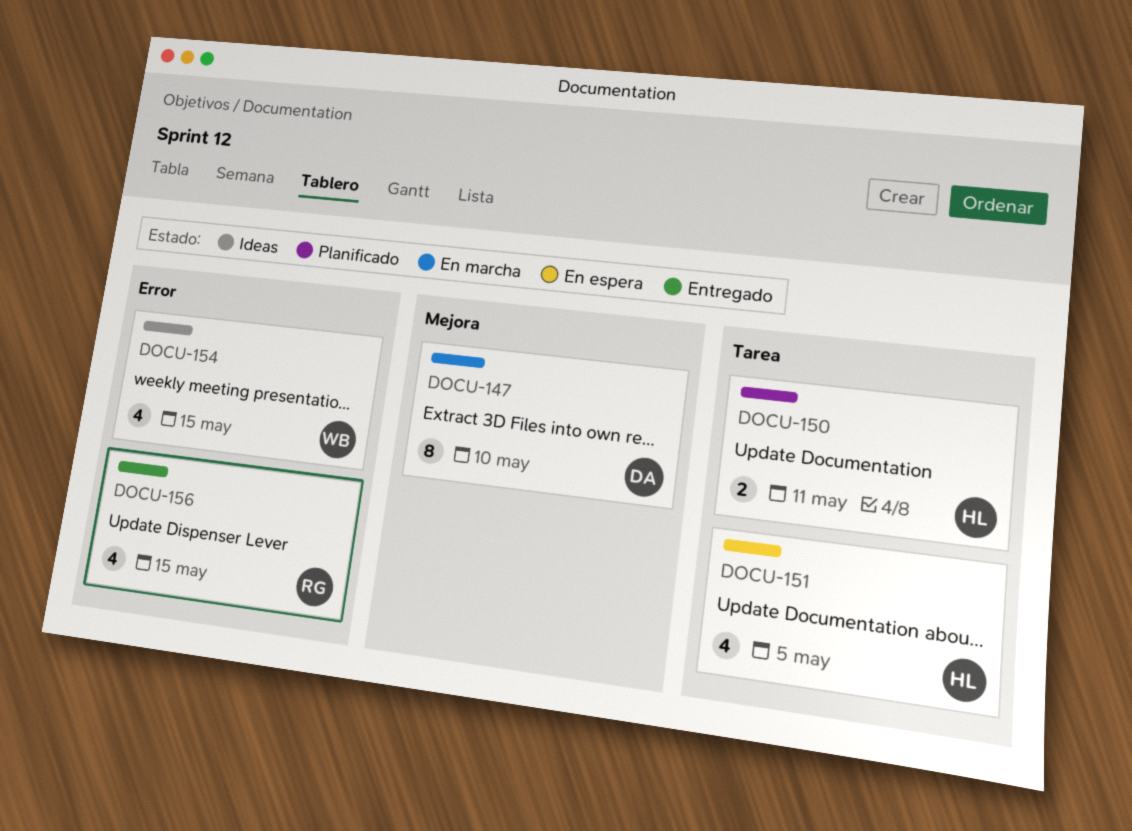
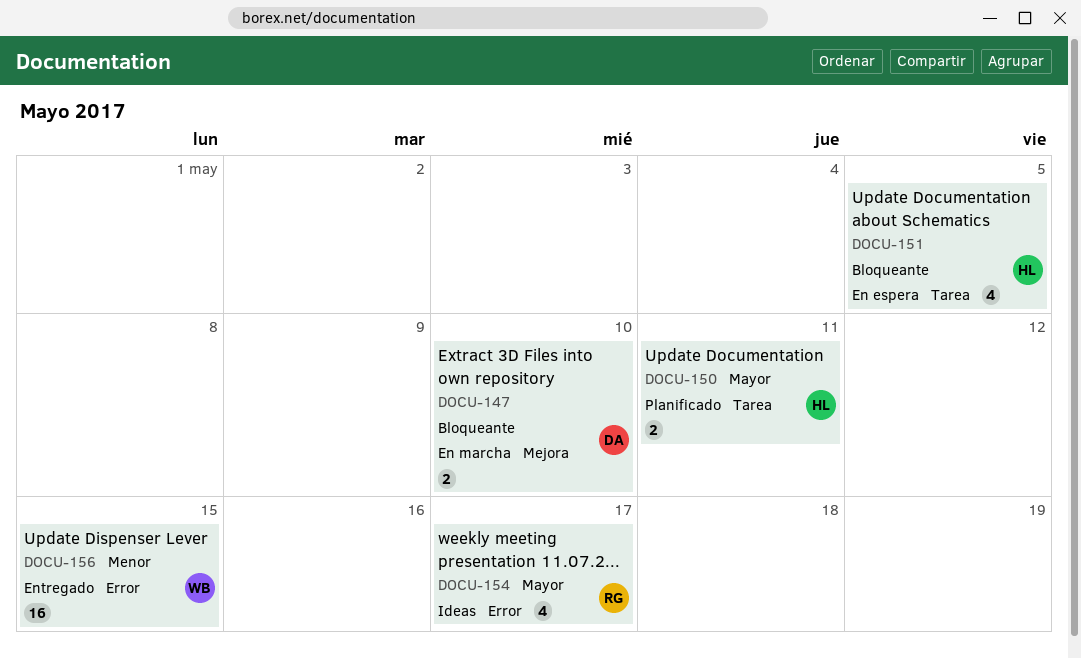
DOCU-147, estimate: 8 -> 2
DOCU-154, owner: WB -> RG
DOCU-154, due: May 15 -> May 17
DOCU-156, owner: RG -> WB
DOCU-156, estimate: 4 -> 16

